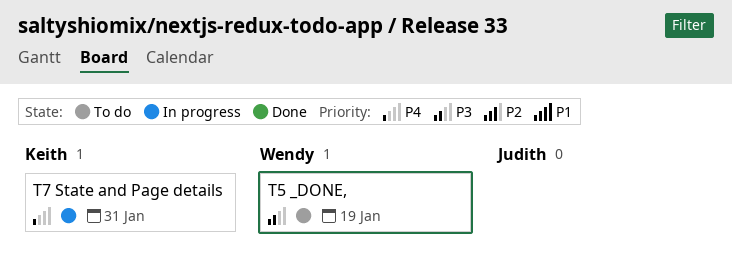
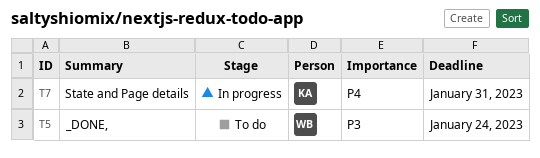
T5, due: Jan 19 -> Jan 24

